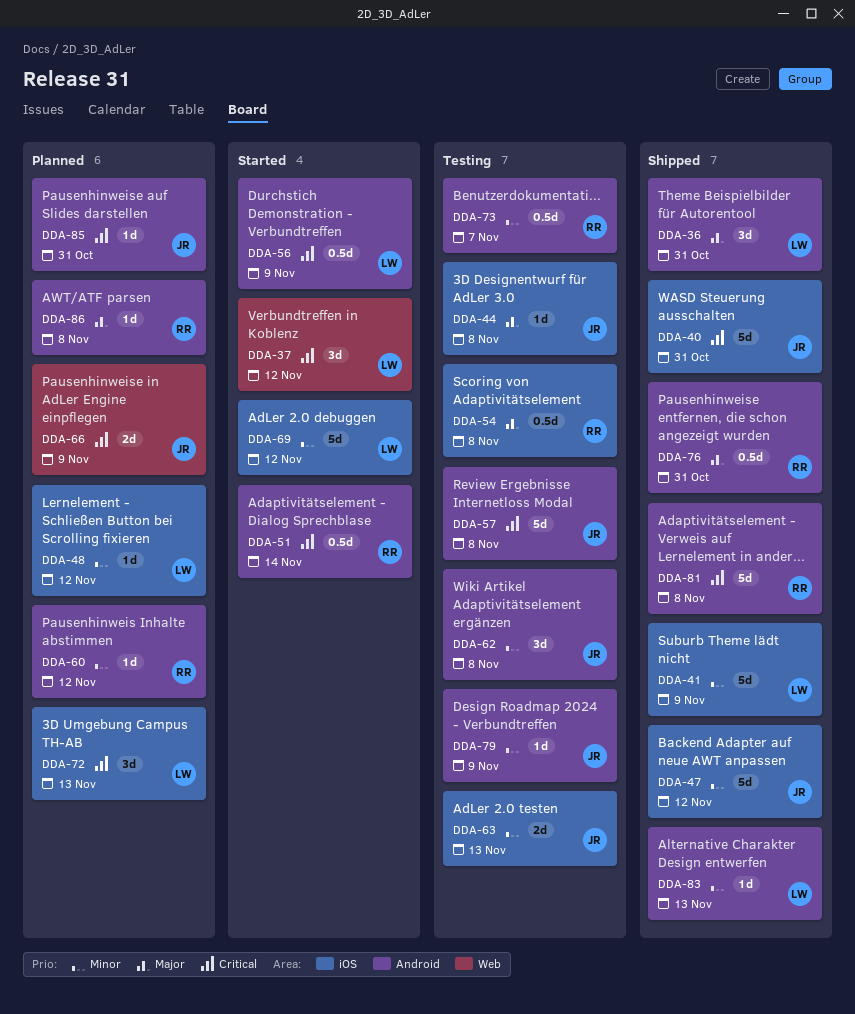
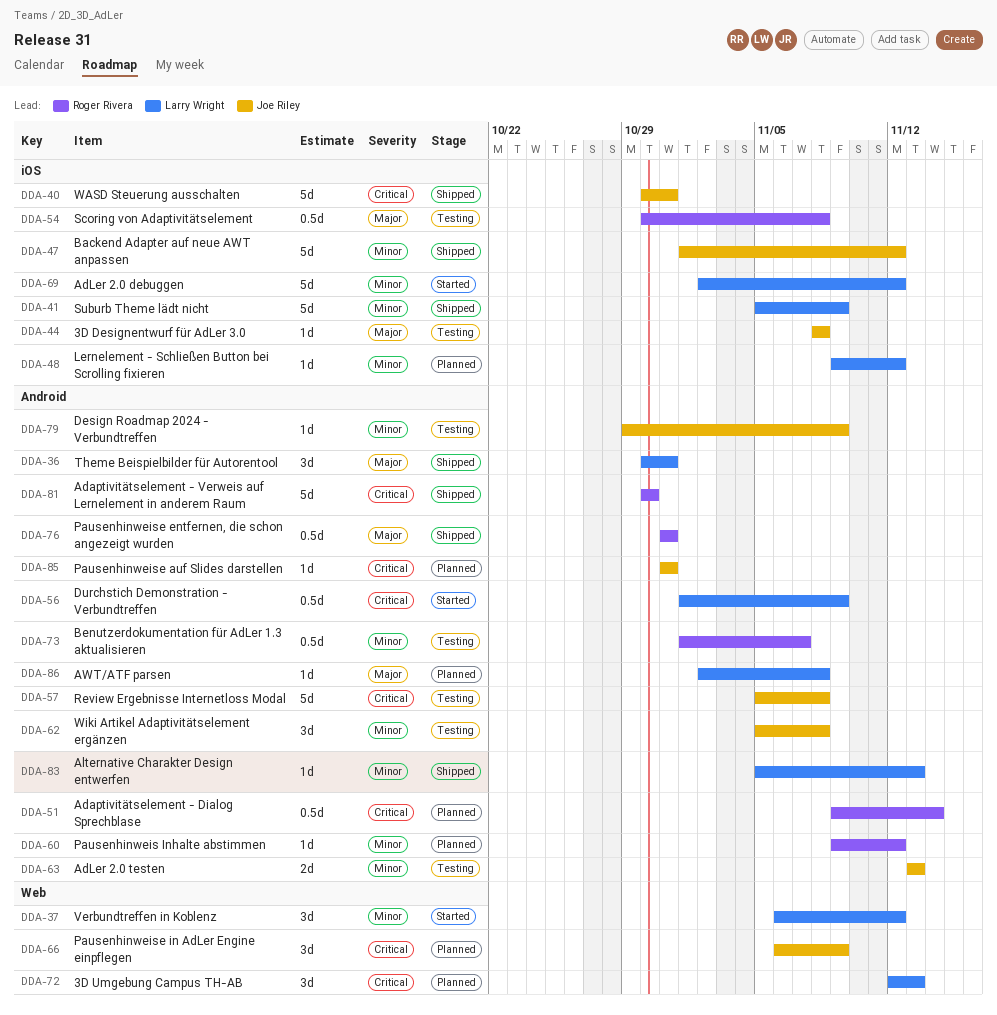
DDA-37, priority: Critical -> Minor
DDA-51, status: Started -> Planned
DDA-63, label: iOS -> Android
DDA-66, estimate: 2d -> 3d
DDA-72, label: iOS -> Web
DDA-81, due: Nov 8 -> Oct 30
DDA-86, owner: Roger Rivera -> Larry Wright

